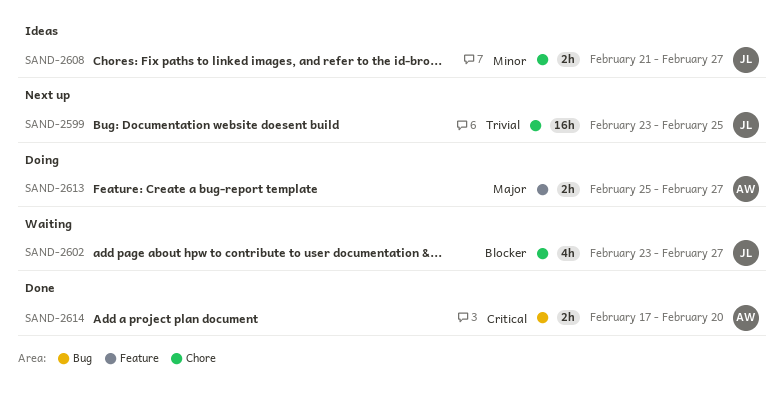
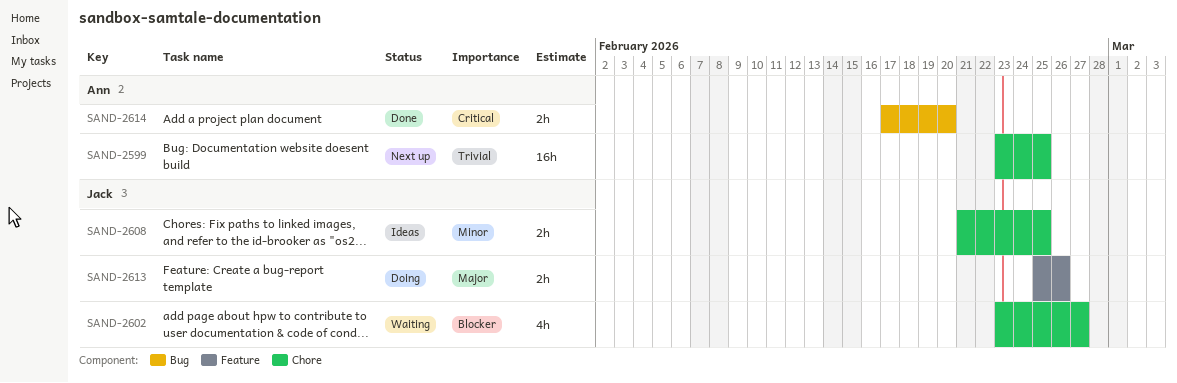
SAND-2599, owner: Jack -> Ann
SAND-2608, due: Feb 27 -> Feb 25
SAND-2613, owner: Ann -> Jack
SAND-2613, due: Feb 27 -> Feb 26

